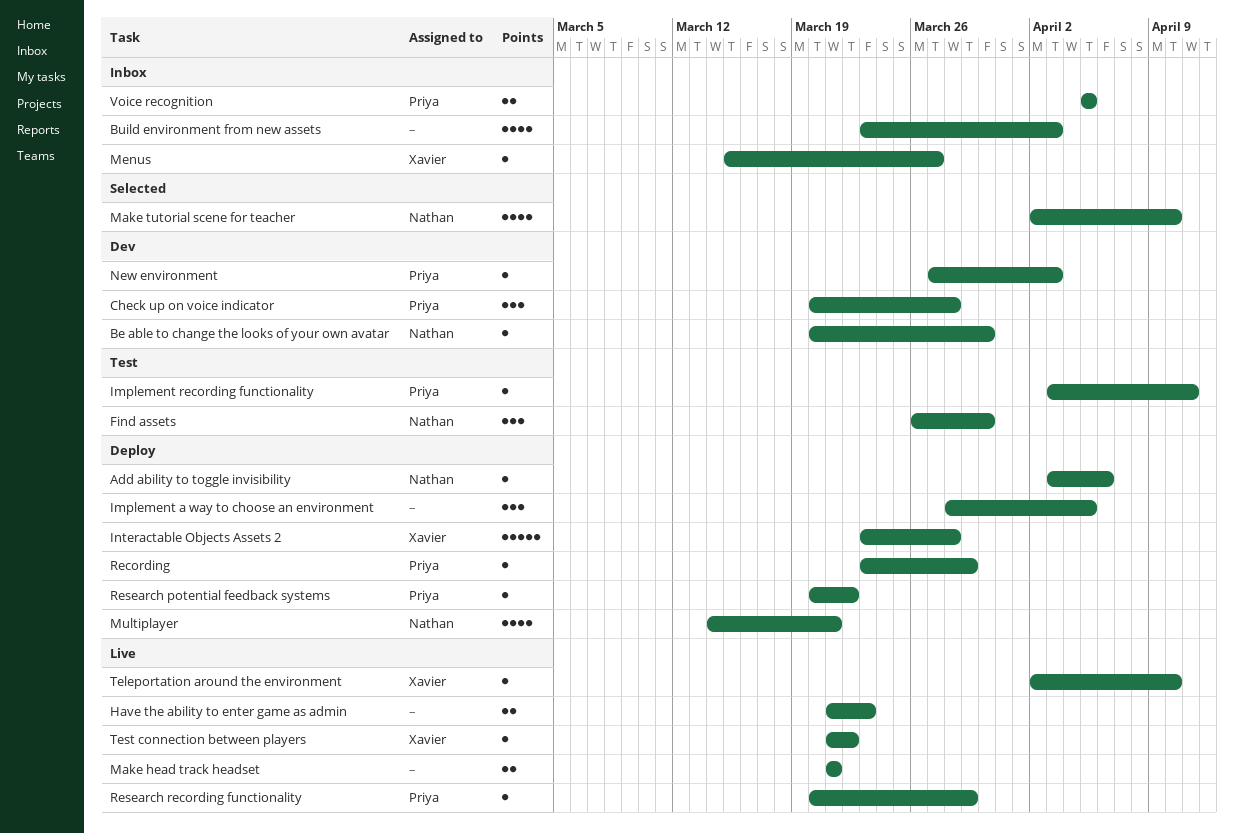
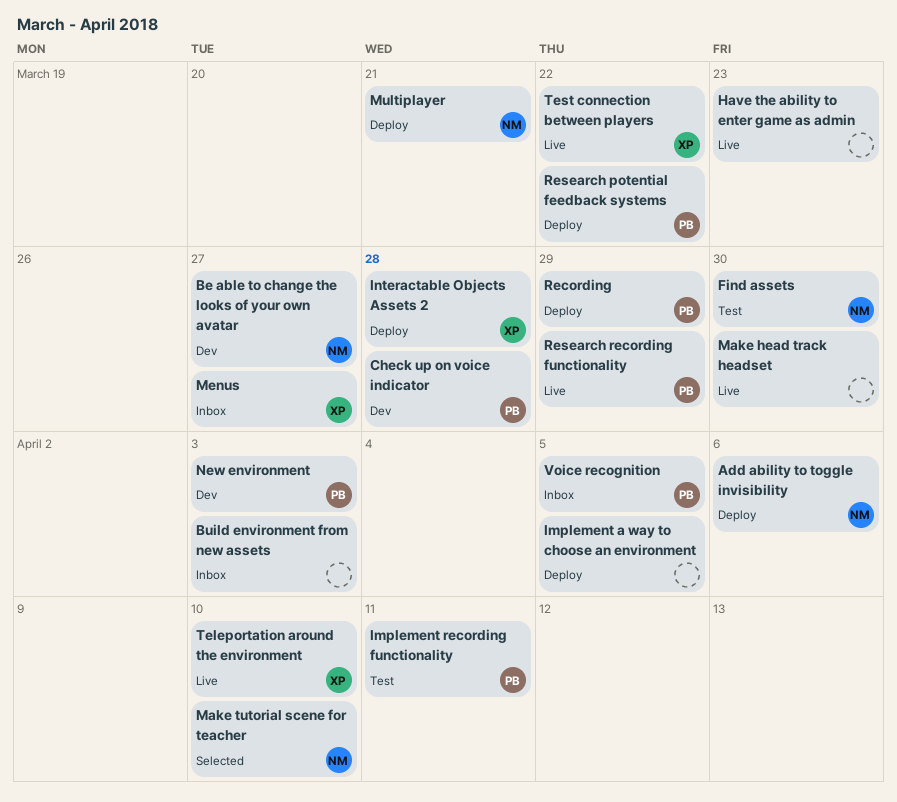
Be able to change the looks of your own avatar, due: Mar 30 -> Mar 27
Make head track headset, due: Mar 21 -> Mar 30

